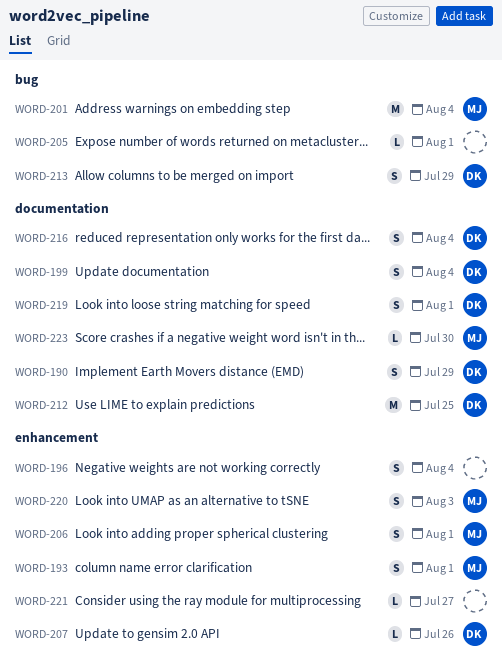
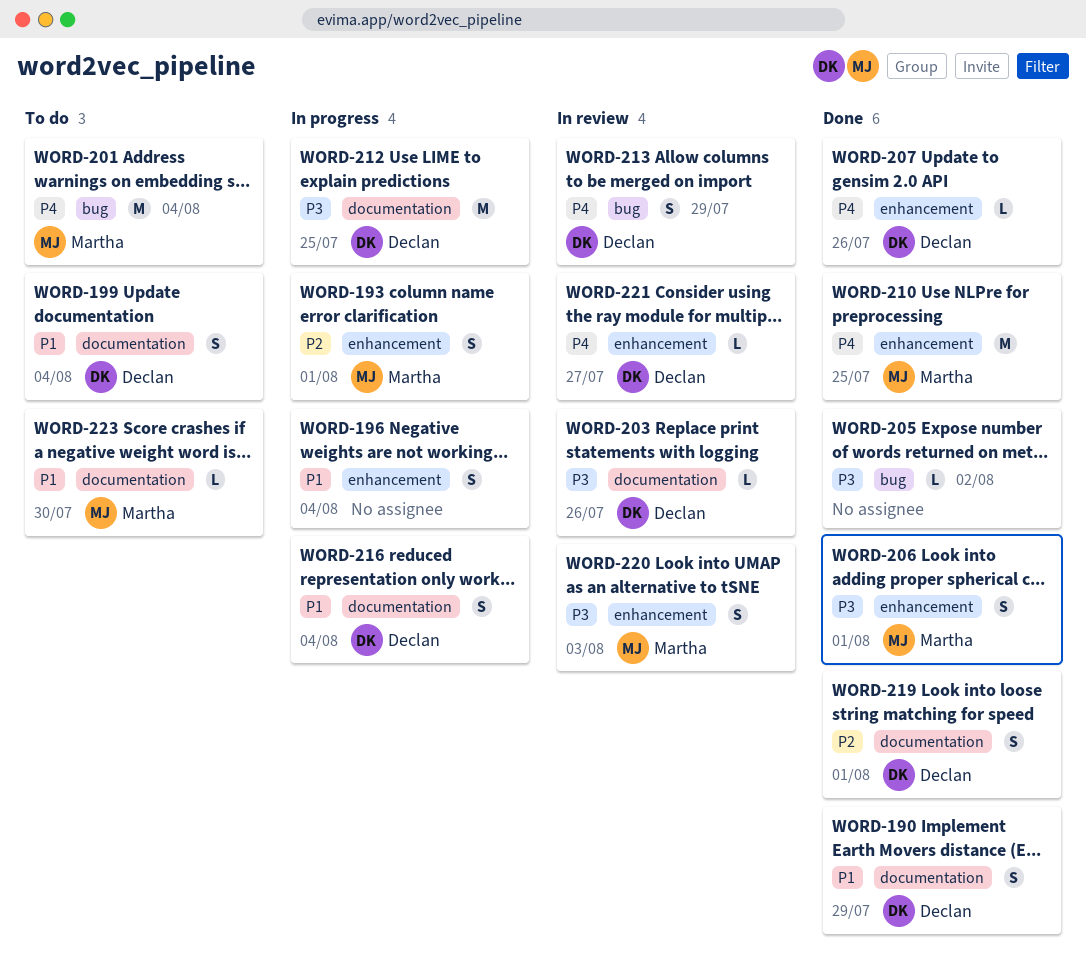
WORD-203: none -> present
WORD-205, due: Aug 1 -> Aug 2
WORD-210: none -> present
WORD-221, owner: none -> Declan

